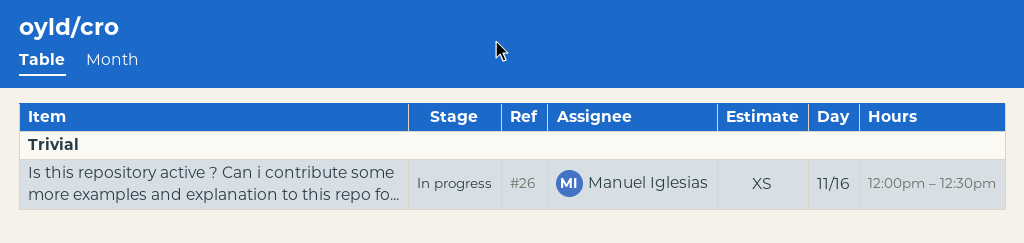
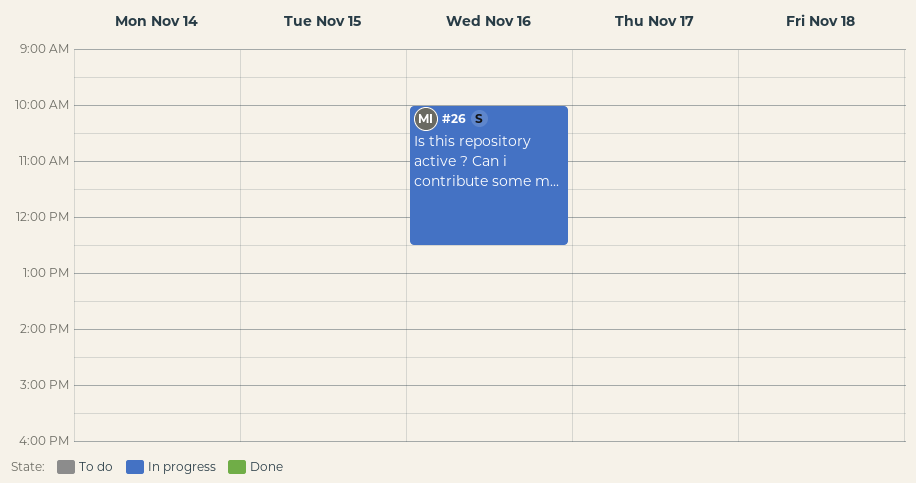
#26, estimate: XS -> S
#26, begins: 12:00 -> 10:00

